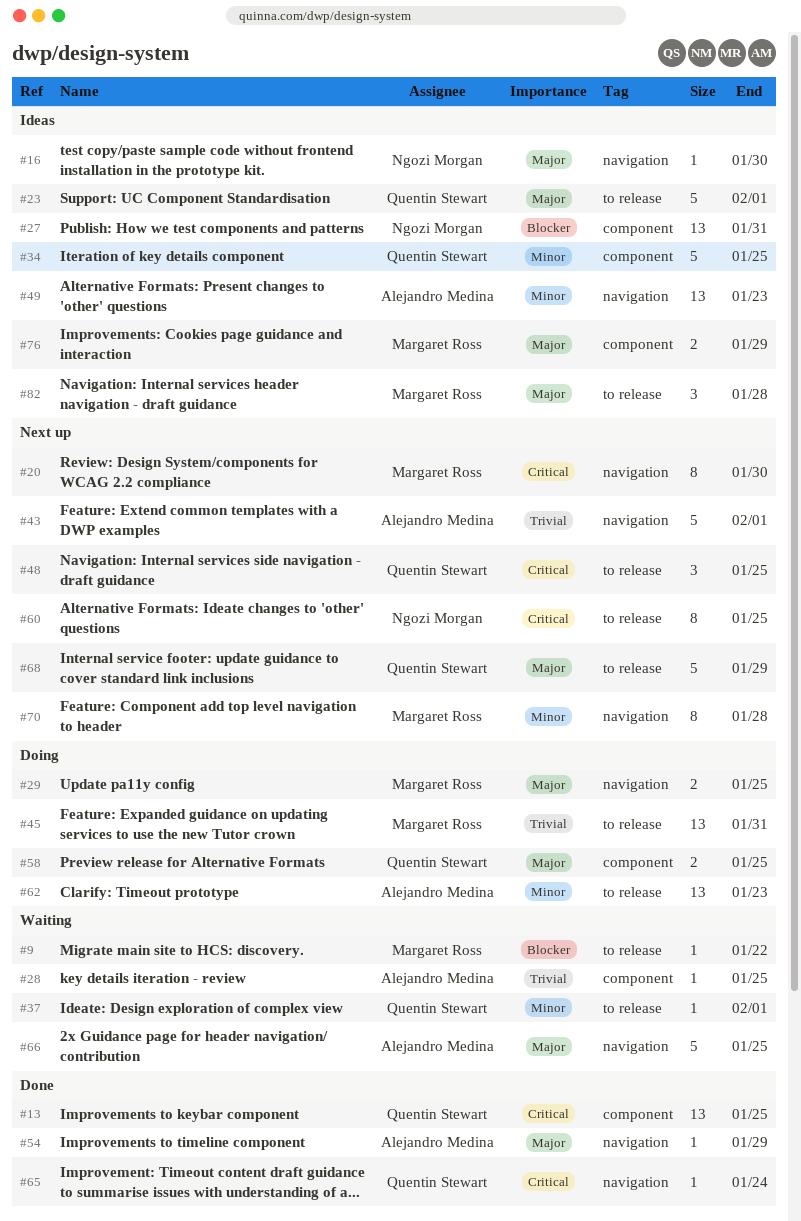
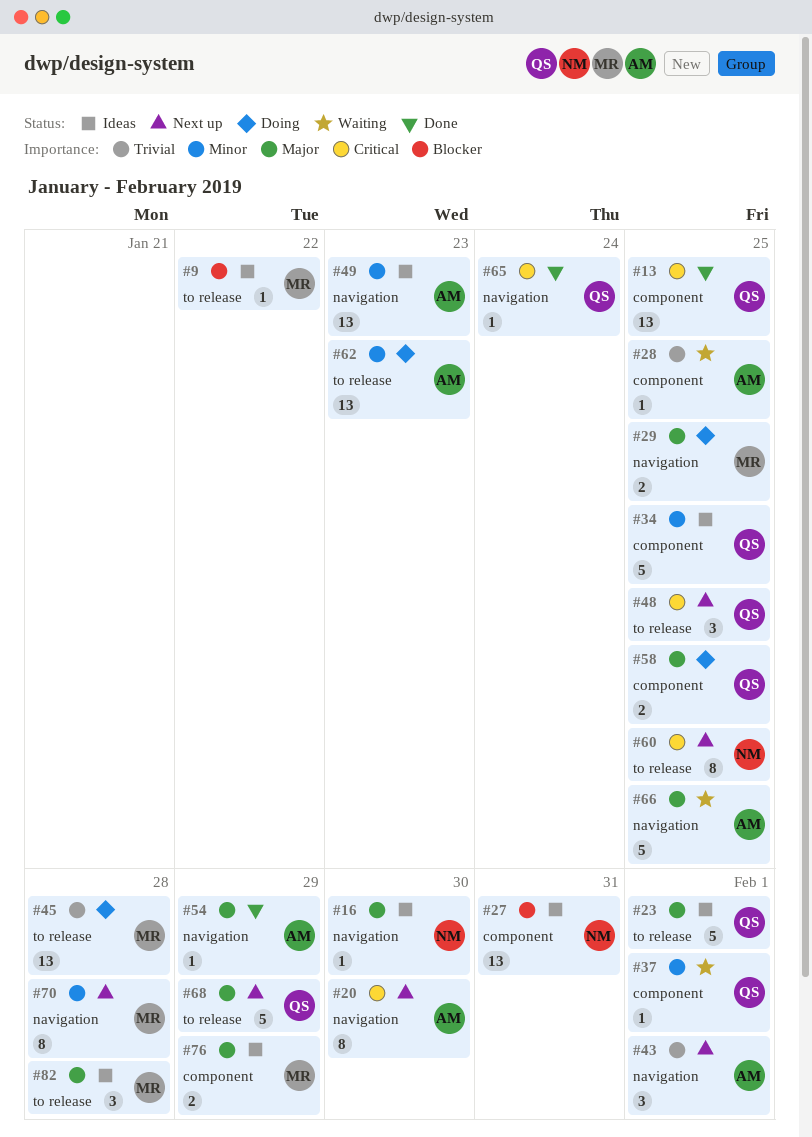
#9, status: Waiting -> Ideas
#20, owner: Margaret Ross -> Alejandro Medina
#37, label: to release -> component
#43, estimate: 5 -> 3
#45, due: Jan 31 -> Jan 28

